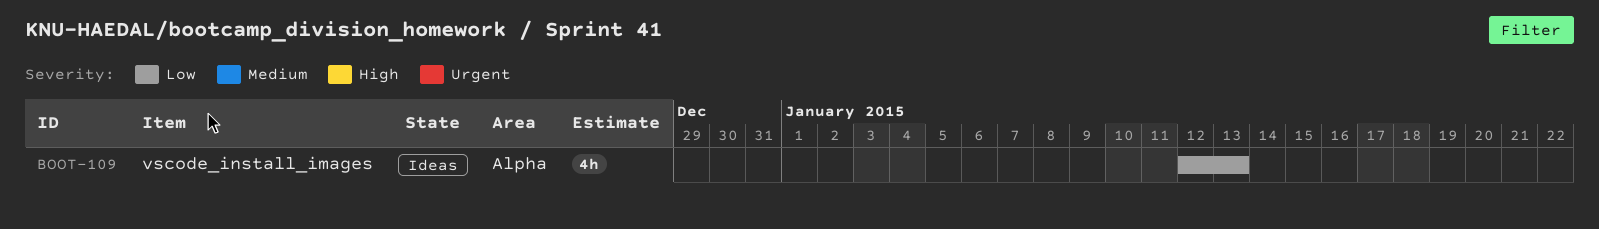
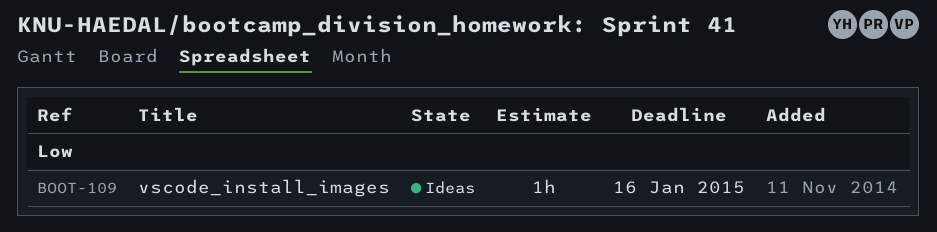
BOOT-109, estimate: 4h -> 1h
BOOT-109, due: Jan 13 -> Jan 16

